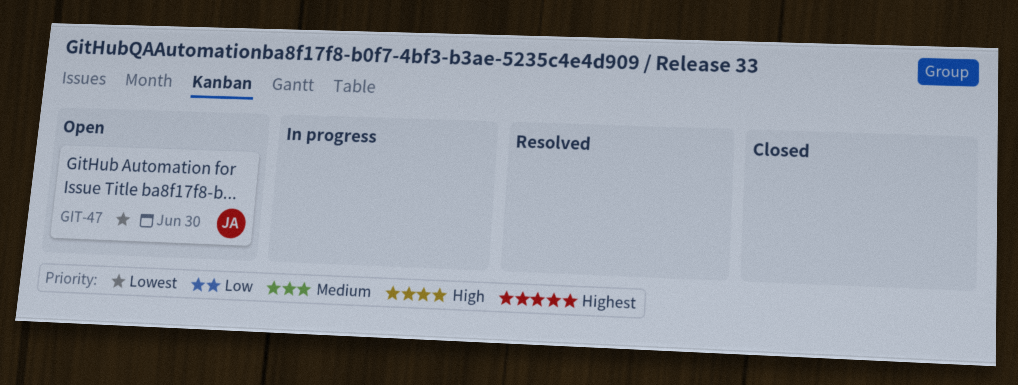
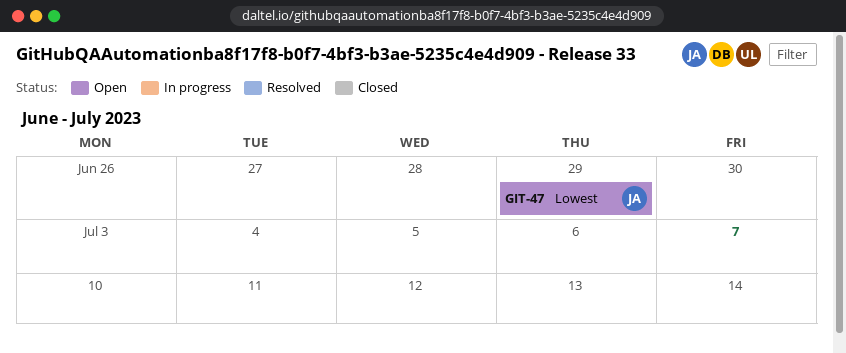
GIT-47, due: Jun 30 -> Jun 29

